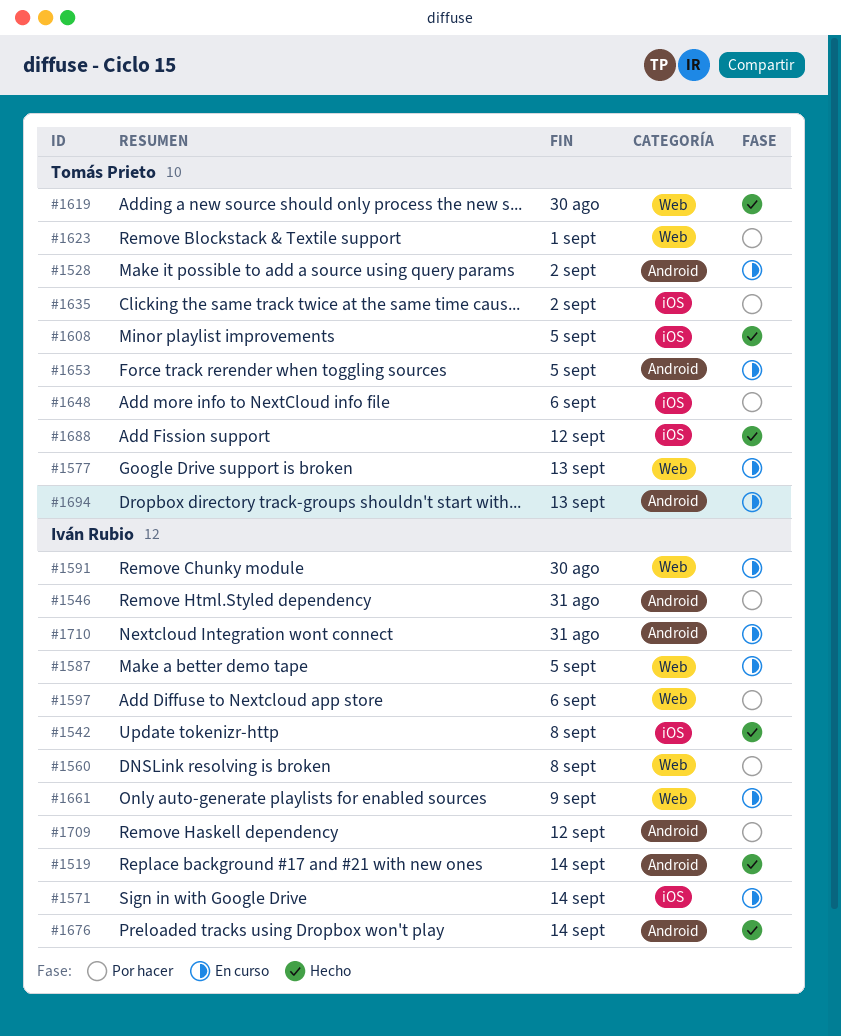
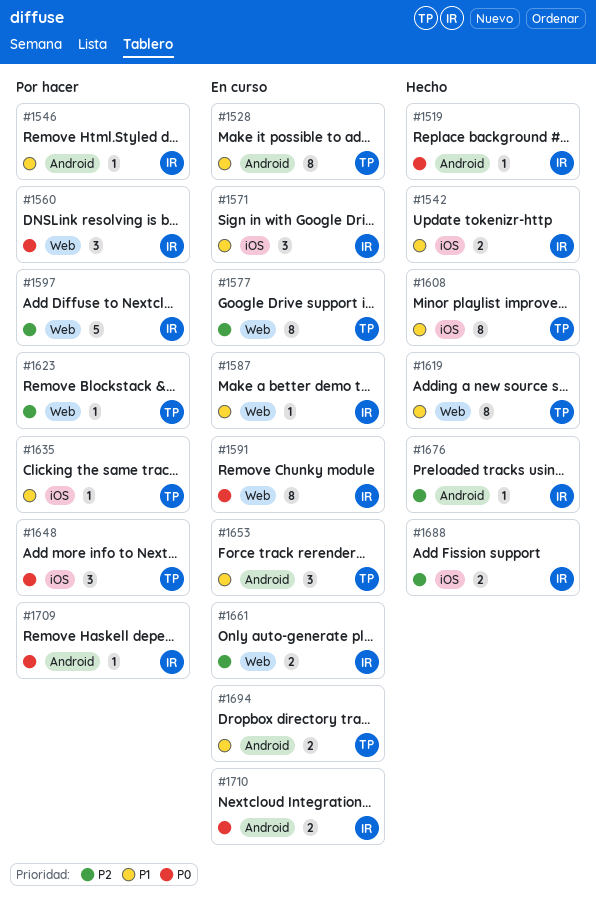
#1688, owner: Tomás Prieto -> Iván Rubio

